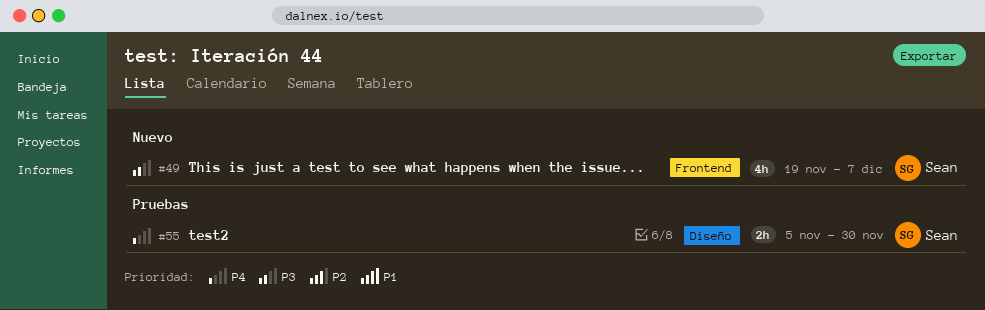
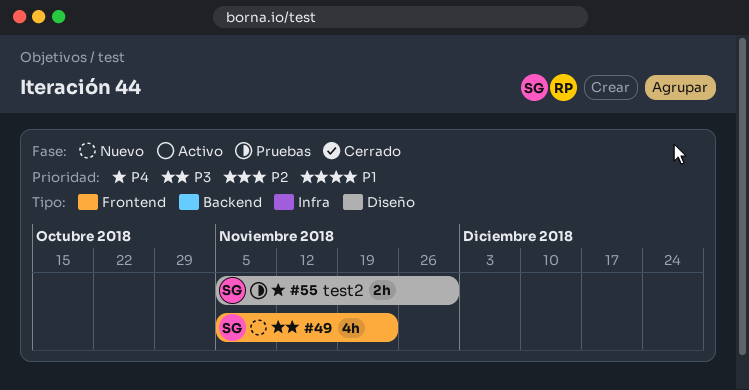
#49, start: Nov 19 -> Nov 5
#49, due: Dec 7 -> Nov 23

